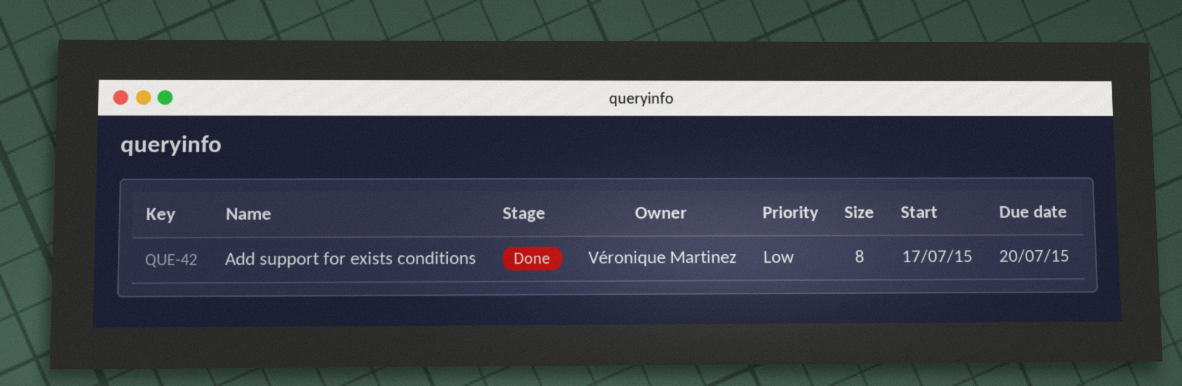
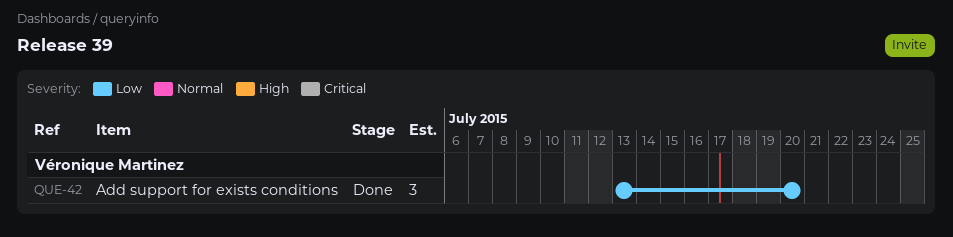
QUE-42, estimate: 8 -> 3
QUE-42, start: Jul 17 -> Jul 13

